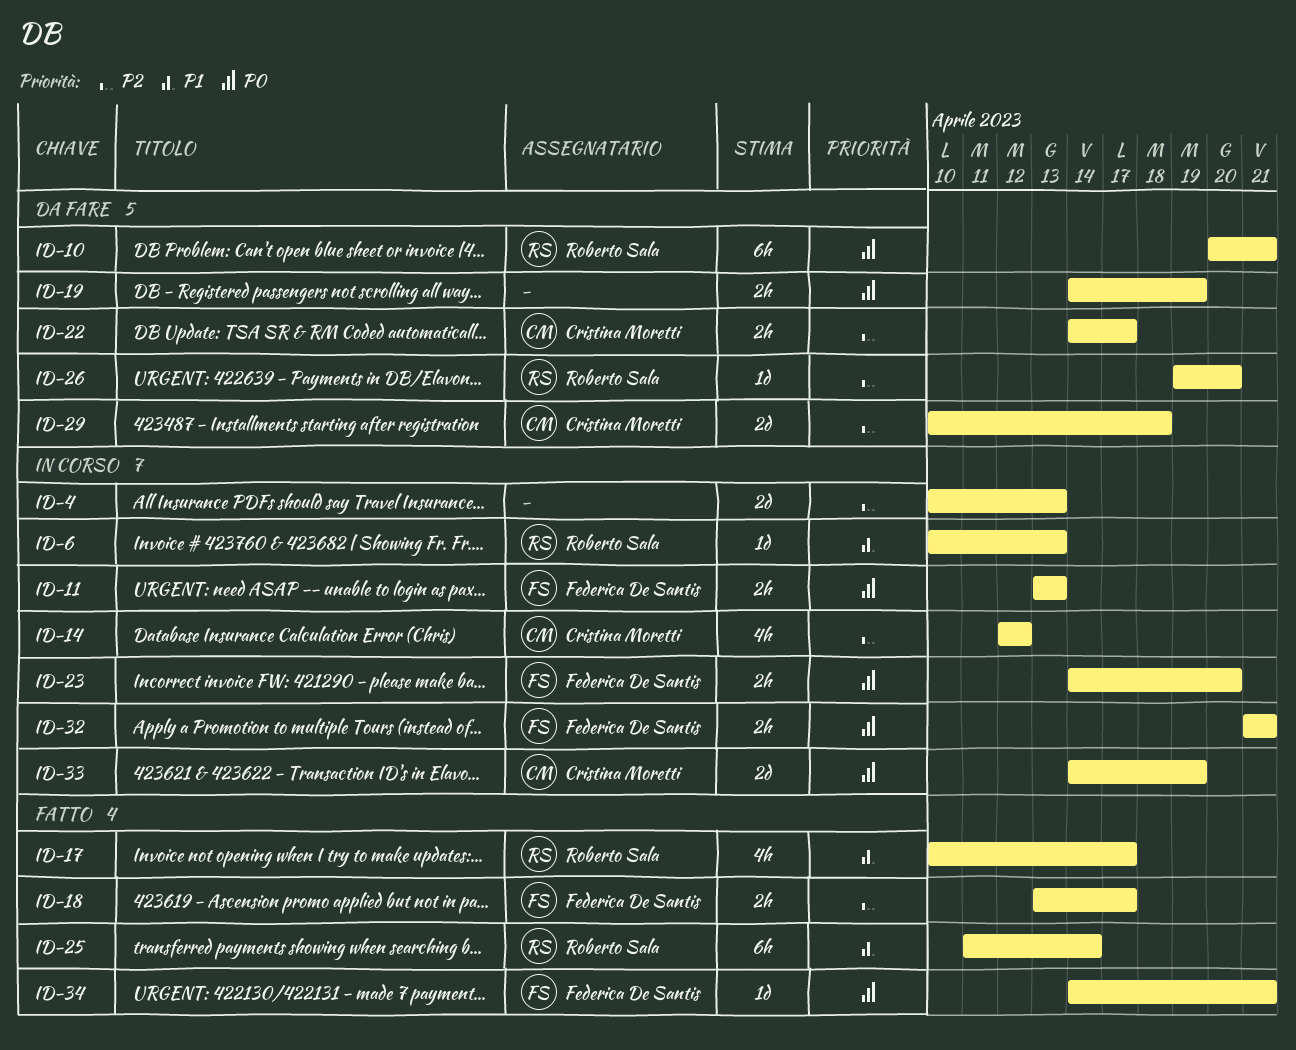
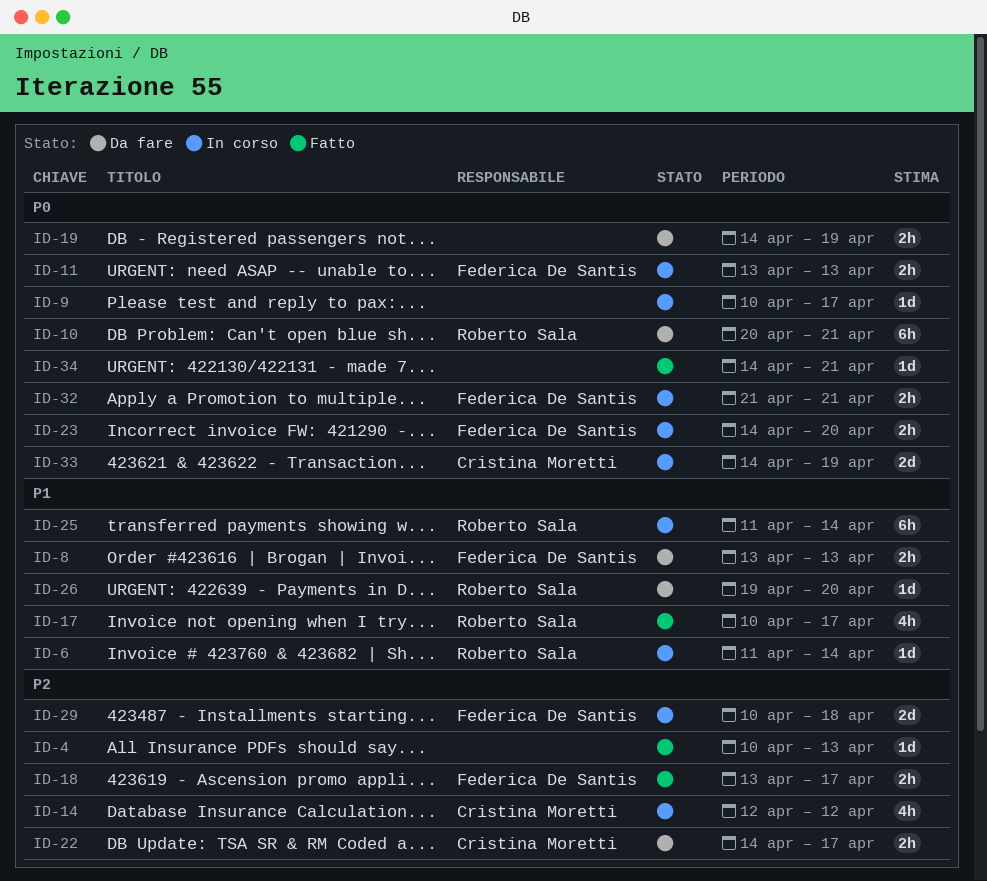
ID-4, status: In corso -> Fatto
ID-4, estimate: 2d -> 1d
ID-6, start: Apr 10 -> Apr 11
ID-6, due: Apr 13 -> Apr 14
ID-8: none -> present
ID-9: none -> present
ID-25, status: Fatto -> In corso
ID-26, priority: P2 -> P1
ID-29, status: Da fare -> In corso
ID-29, owner: Cristina Moretti -> Federica De Santis
ID-34, owner: Federica De Santis -> none

